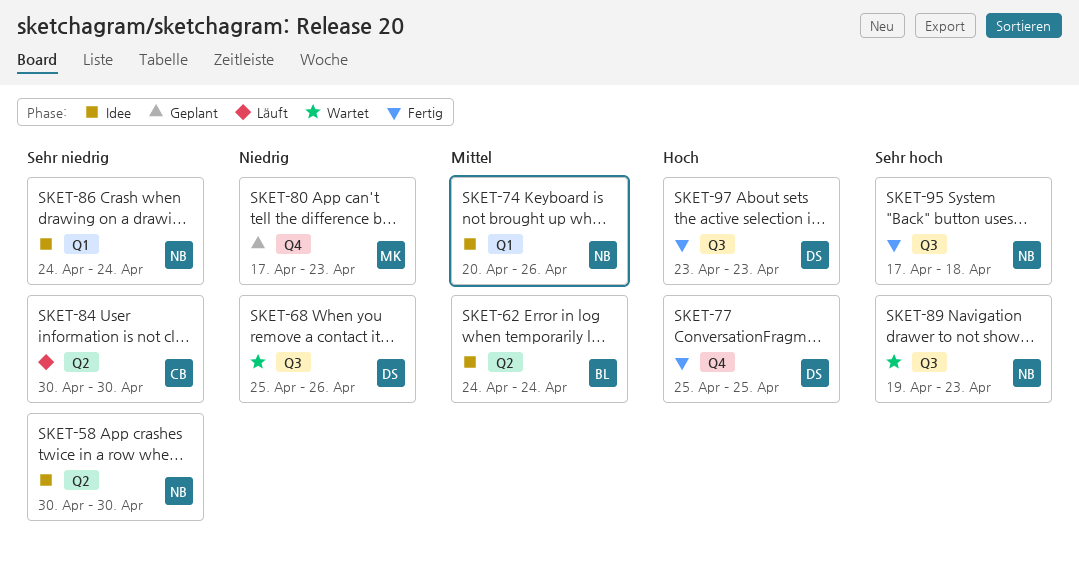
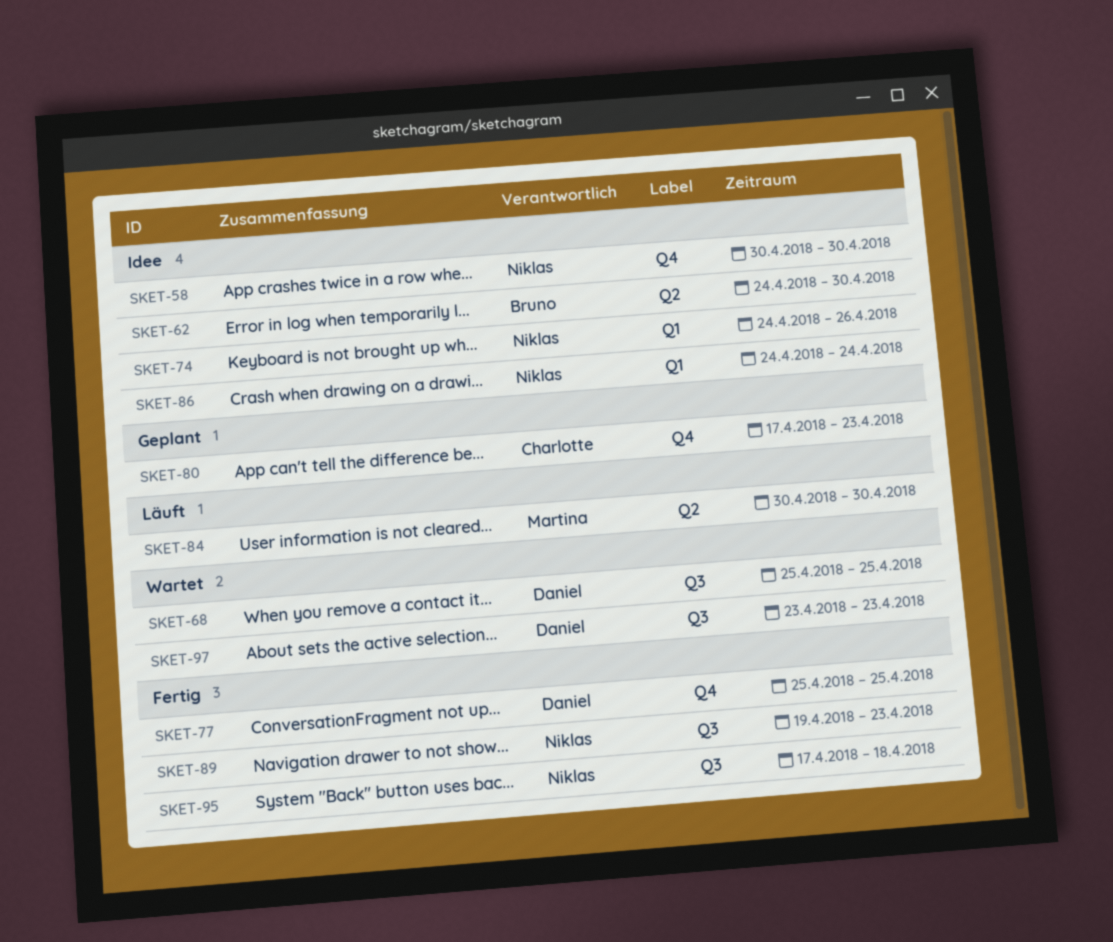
SKET-58, label: Q2 -> Q4
SKET-62, due: Apr 24 -> Apr 30
SKET-68, due: Apr 26 -> Apr 25
SKET-74, start: Apr 20 -> Apr 24
SKET-80, owner: Martina -> Charlotte
SKET-84, owner: Charlotte -> Martina
SKET-89, status: Wartet -> Fertig
SKET-97, status: Fertig -> Wartet

